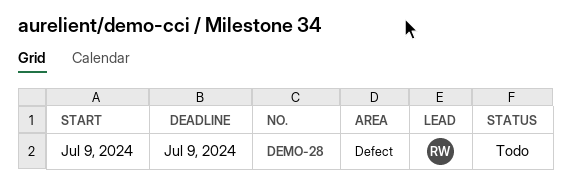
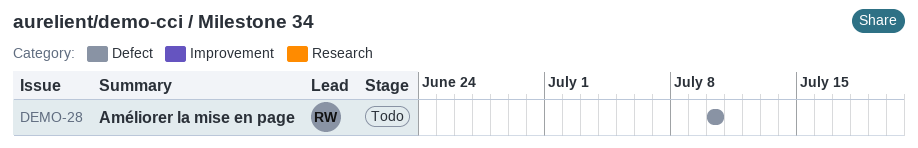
DEMO-28, start: Jul 9 -> Jul 10
DEMO-28, due: Jul 9 -> Jul 10

